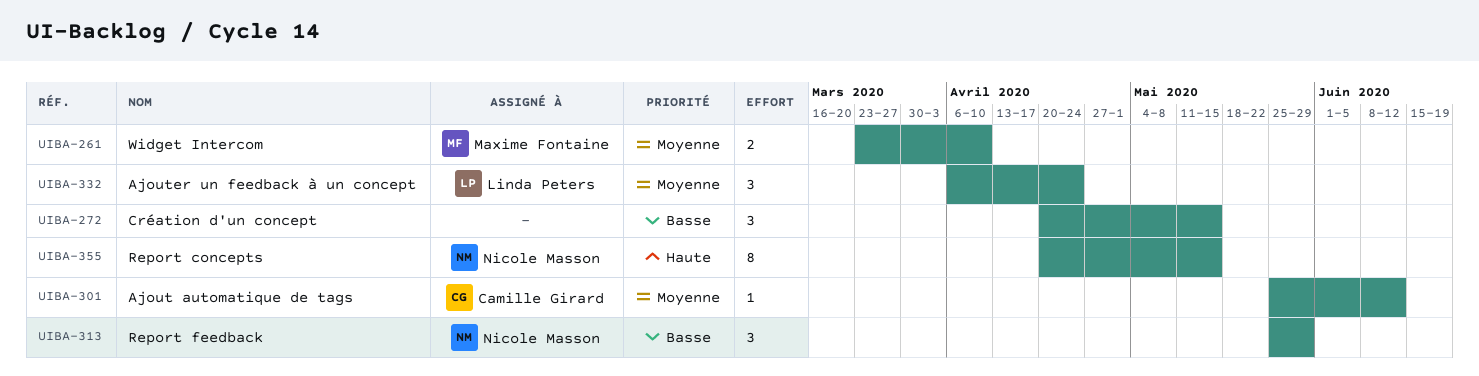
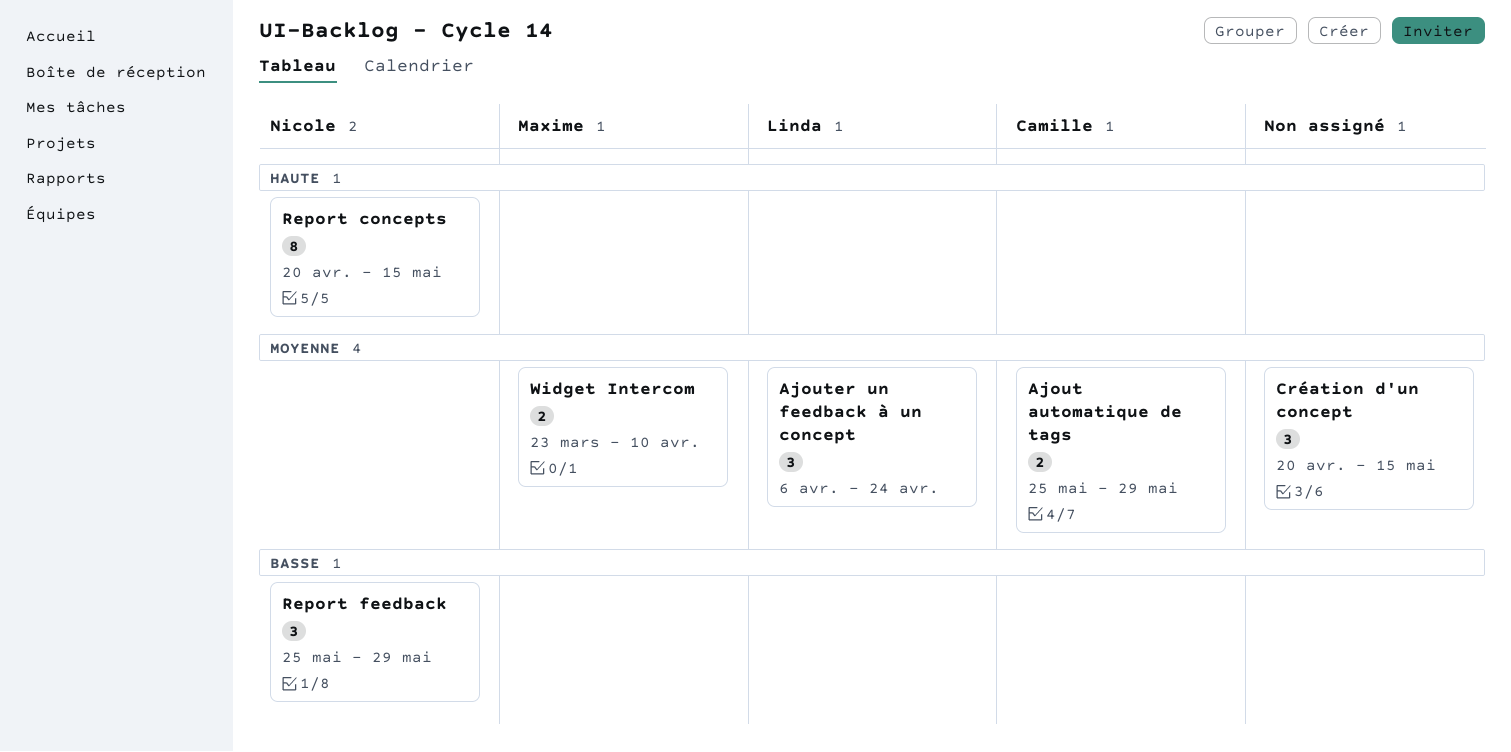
Ajout automatique de tags, estimate: 1 -> 2
Ajout automatique de tags, due: Jun 12 -> May 29
Création d'un concept, priority: Basse -> Moyenne

